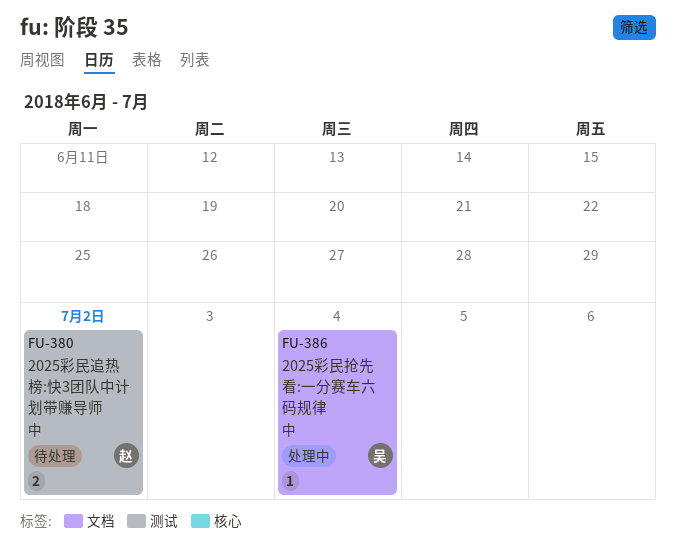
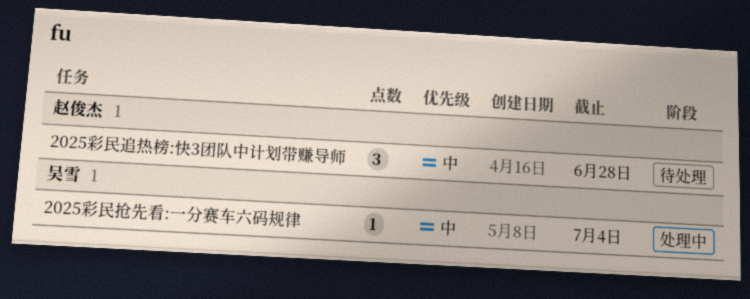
2025彩民追热榜:快3团队中计划带赚导师, estimate: 2 -> 3
2025彩民追热榜:快3团队中计划带赚导师, due: Jul 2 -> Jun 28

